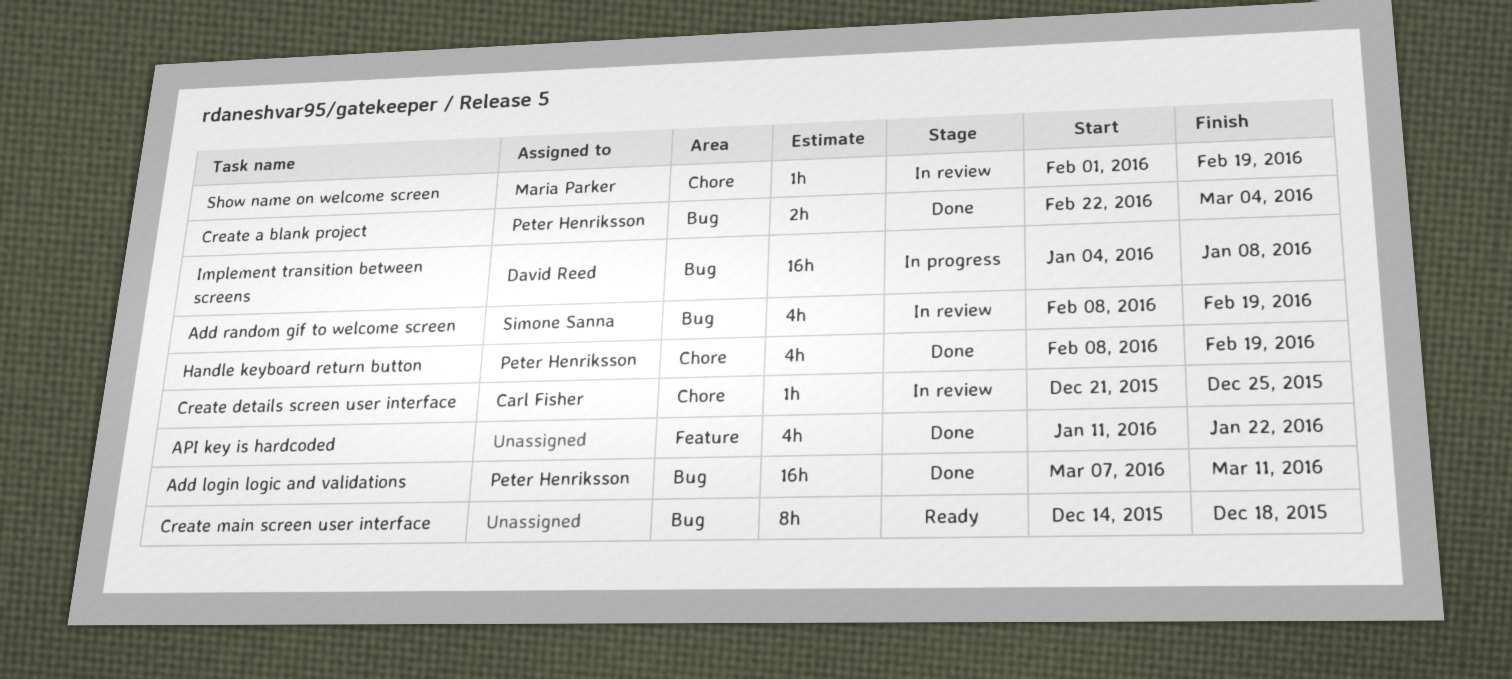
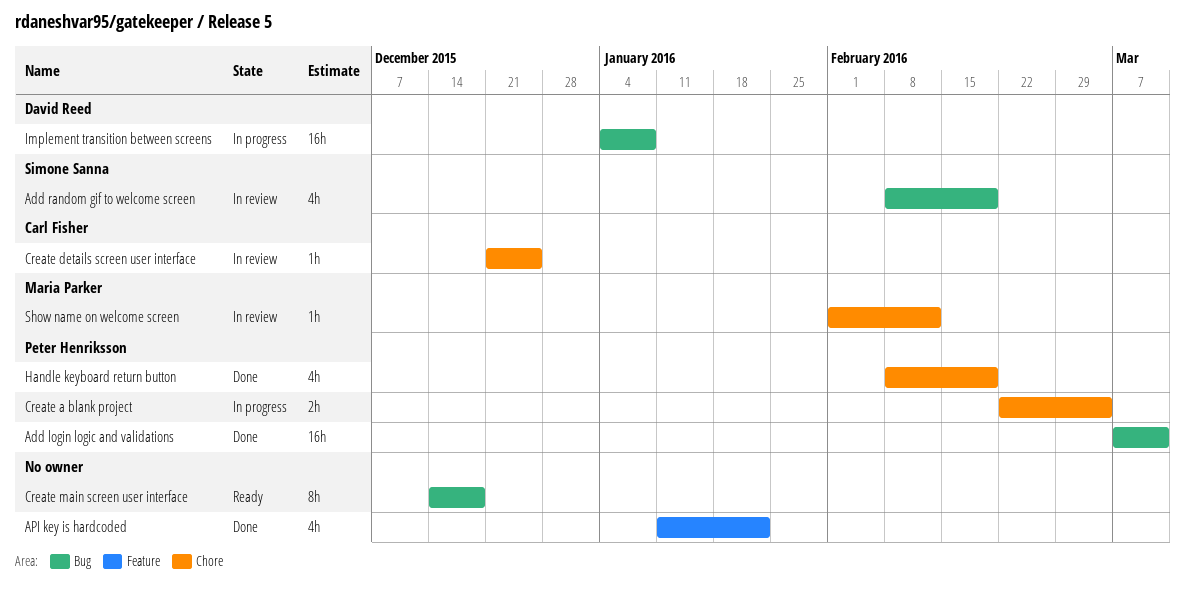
Create a blank project, status: Done -> In progress
Create a blank project, label: Bug -> Chore
Show name on welcome screen, due: Feb 19 -> Feb 12

